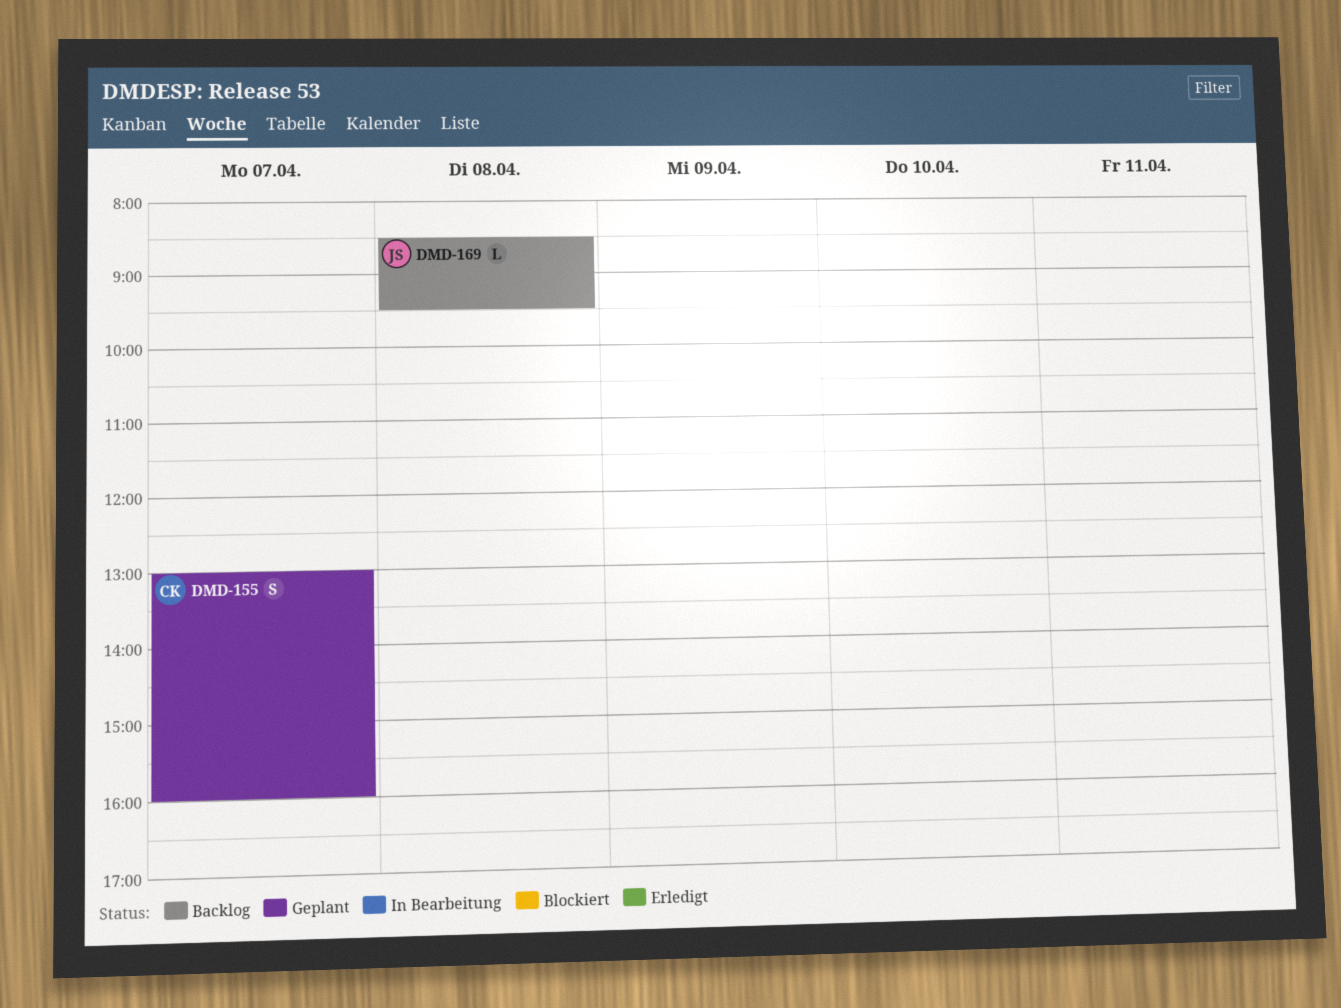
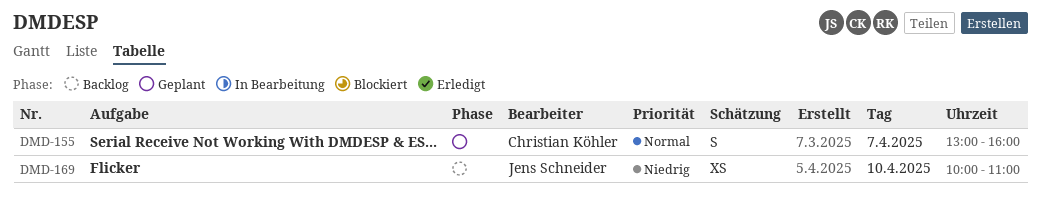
DMD-169, estimate: L -> XS
DMD-169, day: Apr 8 -> Apr 10
DMD-169, begins: 08:30 -> 10:00
DMD-169, ends: 09:30 -> 11:00

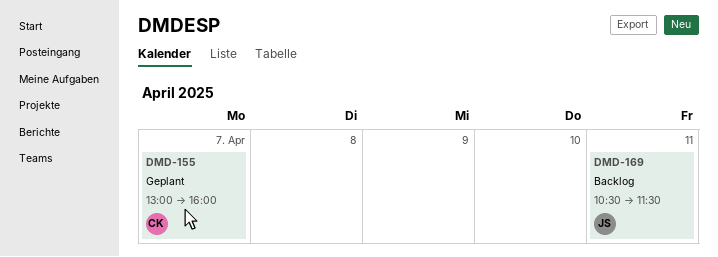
DMD-169, day: Apr 10 -> Apr 11
DMD-169, begins: 10:00 -> 10:30
DMD-169, ends: 11:00 -> 11:30

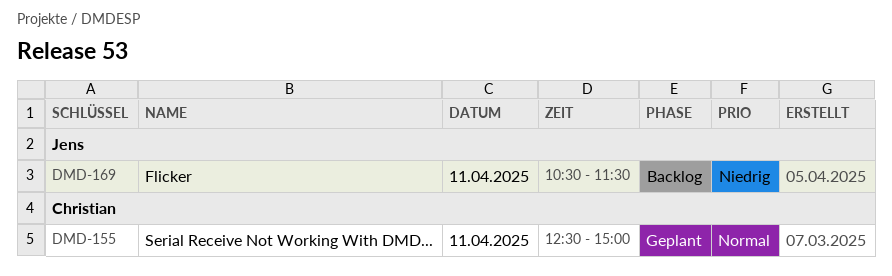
DMD-155, day: Apr 7 -> Apr 11
DMD-155, begins: 13:00 -> 12:30
DMD-155, ends: 16:00 -> 15:00

